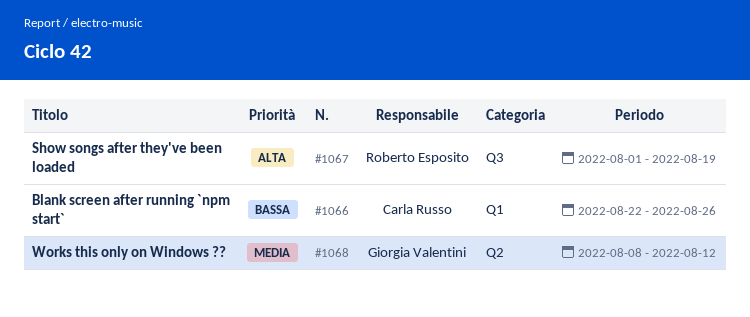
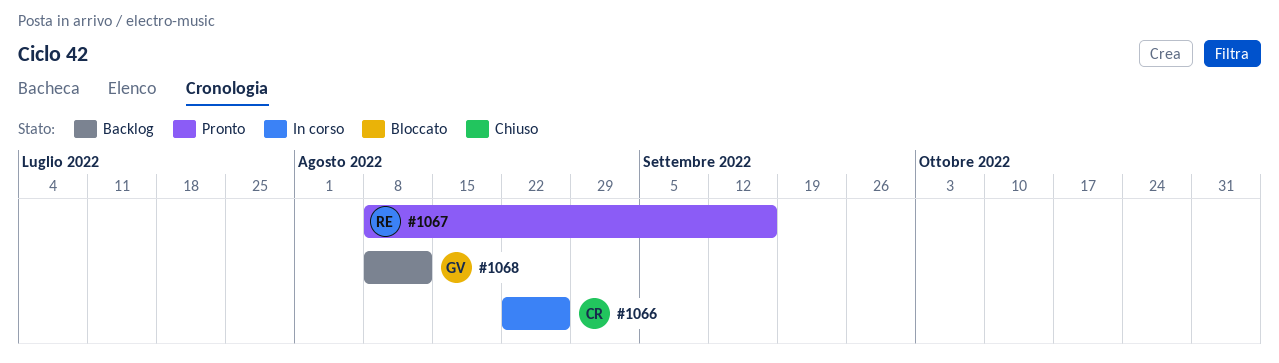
#1067, start: Aug 1 -> Aug 8
#1067, due: Aug 19 -> Sep 16

